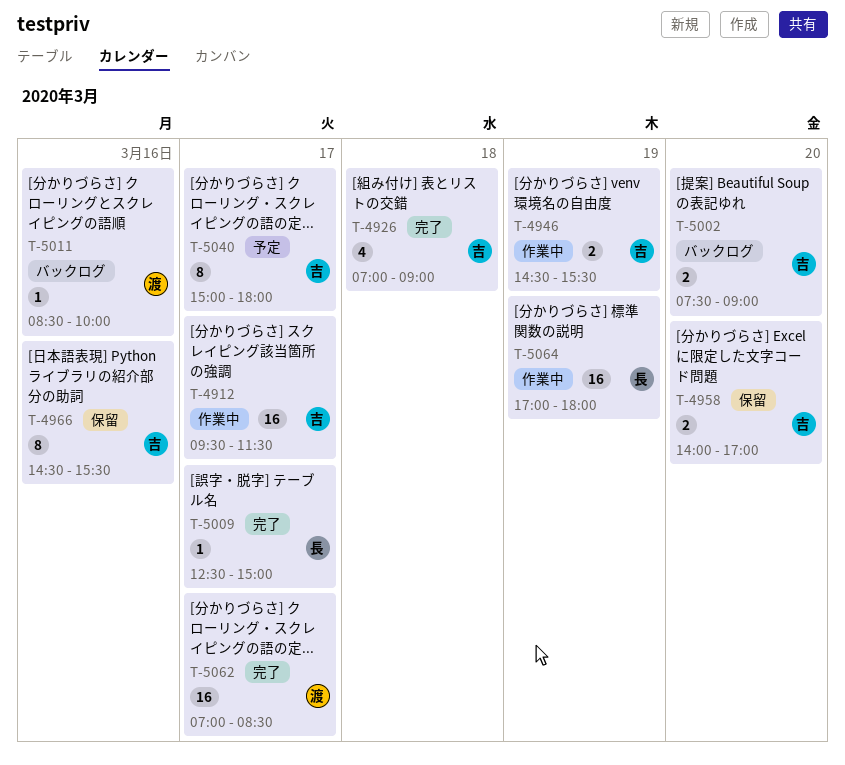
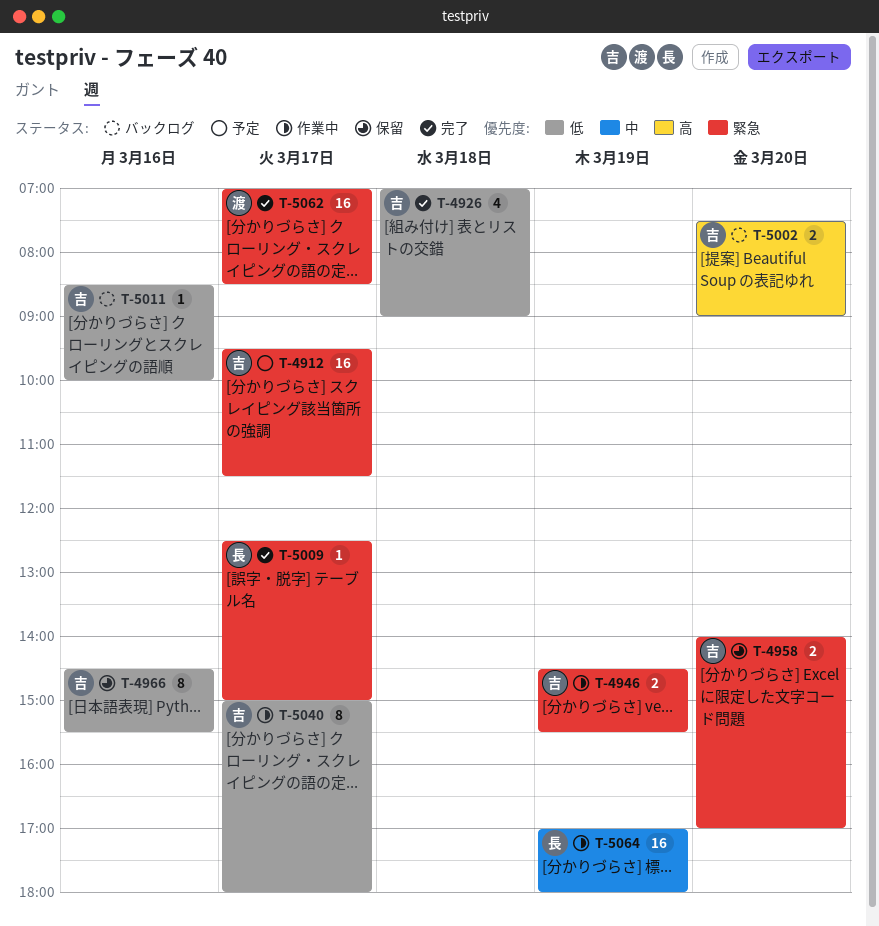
T-4912, status: 作業中 -> 予定
T-5011, owner: 渡 -> 吉
T-5040, status: 予定 -> 作業中

